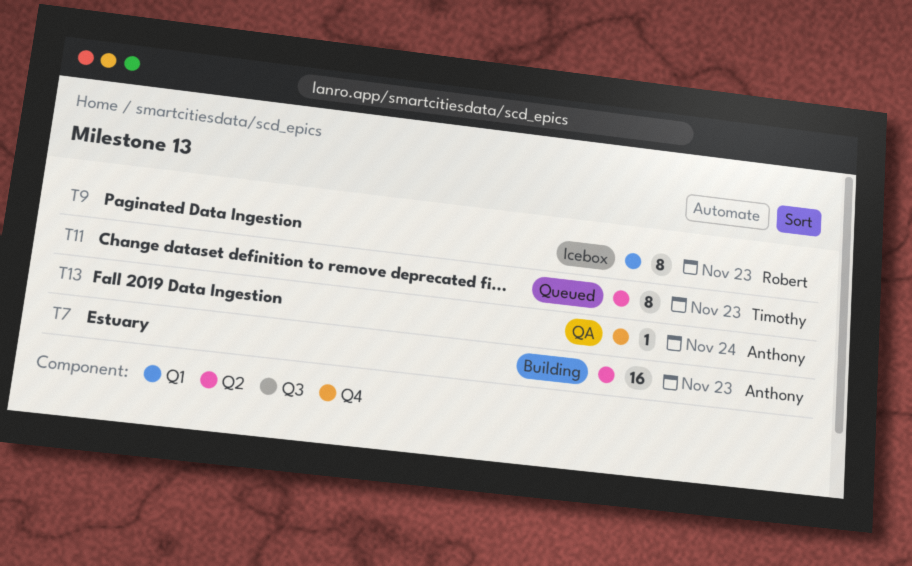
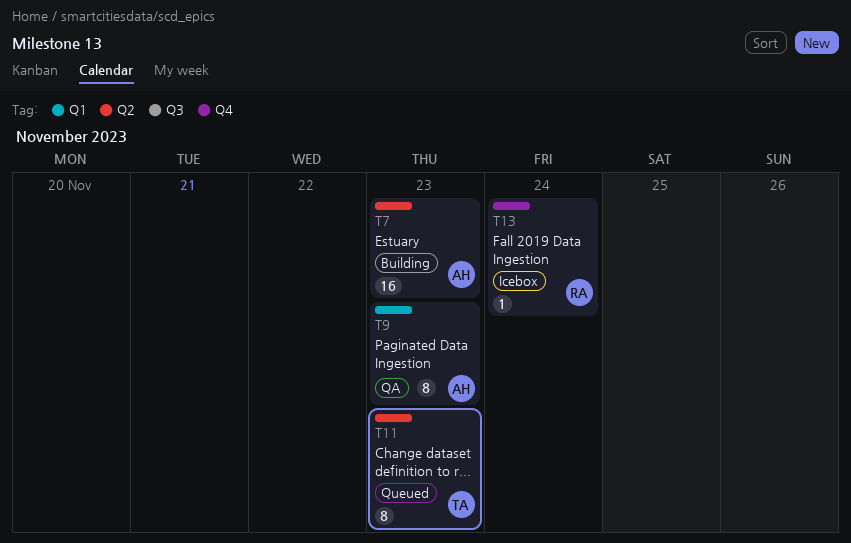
T9, status: Icebox -> QA
T9, owner: Robert -> Anthony
T13, status: QA -> Icebox
T13, owner: Anthony -> Robert

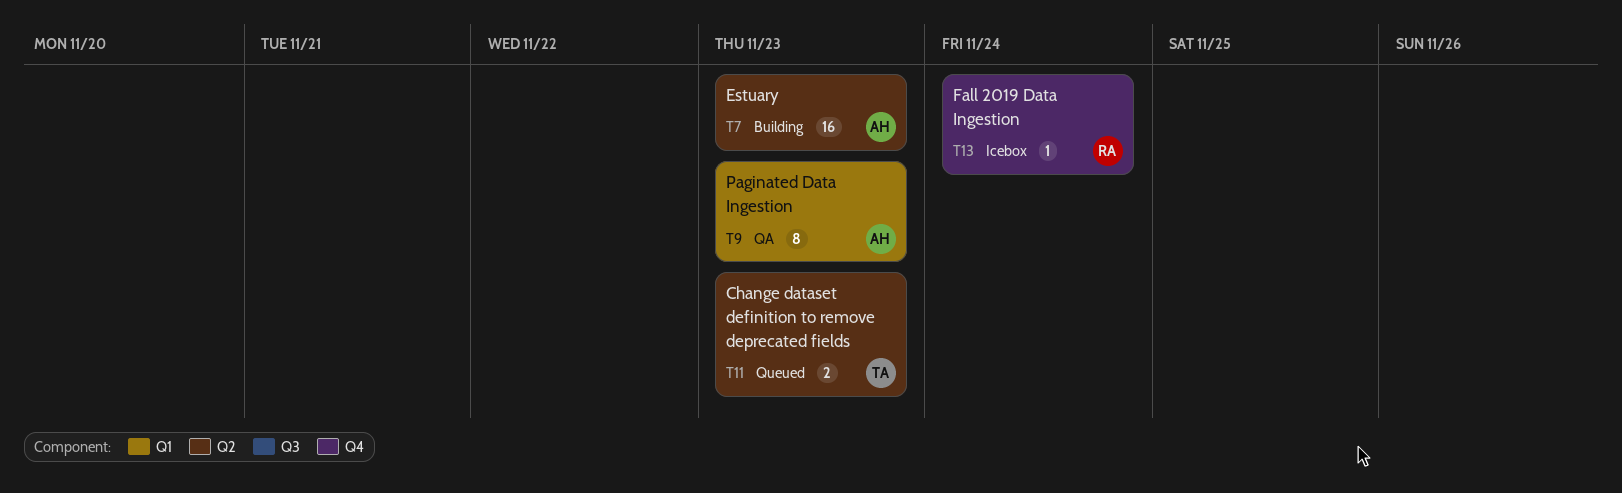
T11, estimate: 8 -> 2

